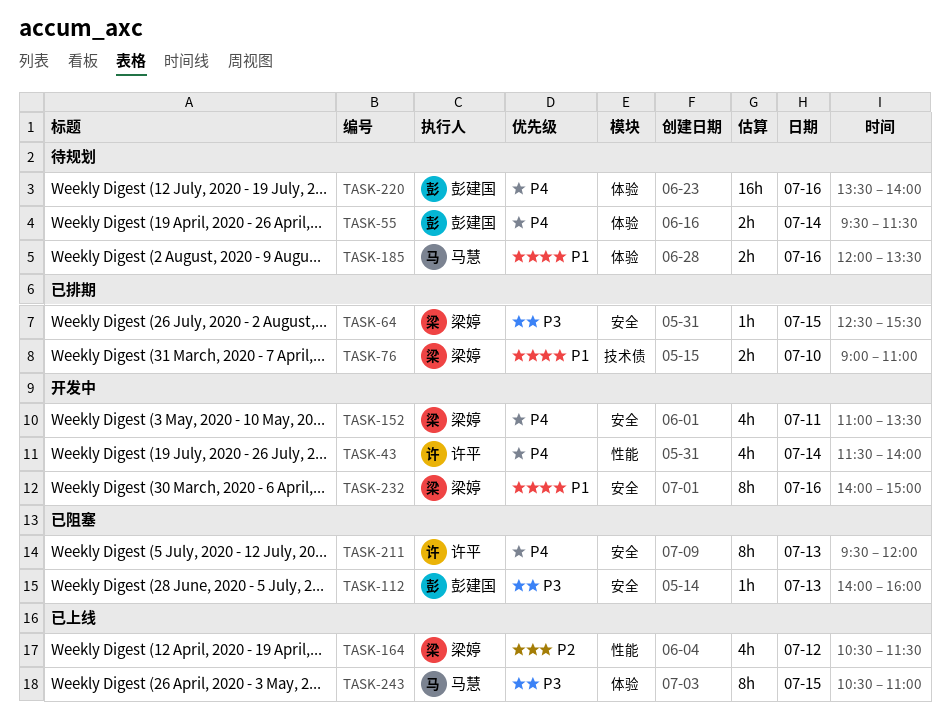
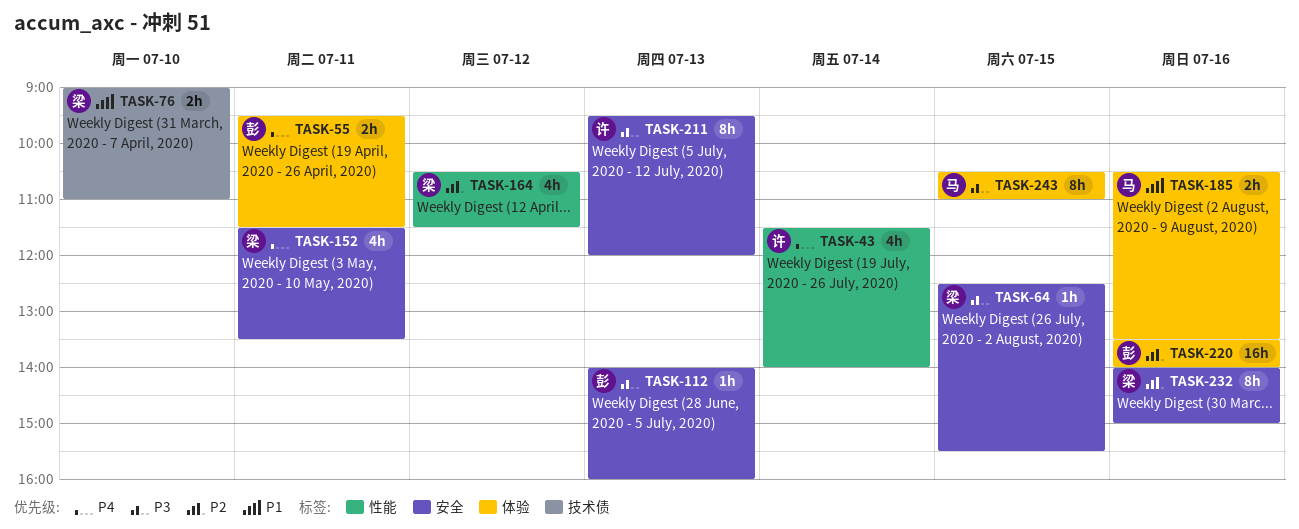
TASK-55, day: Jul 14 -> Jul 11
TASK-152, begins: 11:00 -> 11:30
TASK-185, begins: 12:00 -> 10:30
TASK-211, priority: P4 -> P3
TASK-220, priority: P4 -> P2
TASK-232, priority: P1 -> P2

